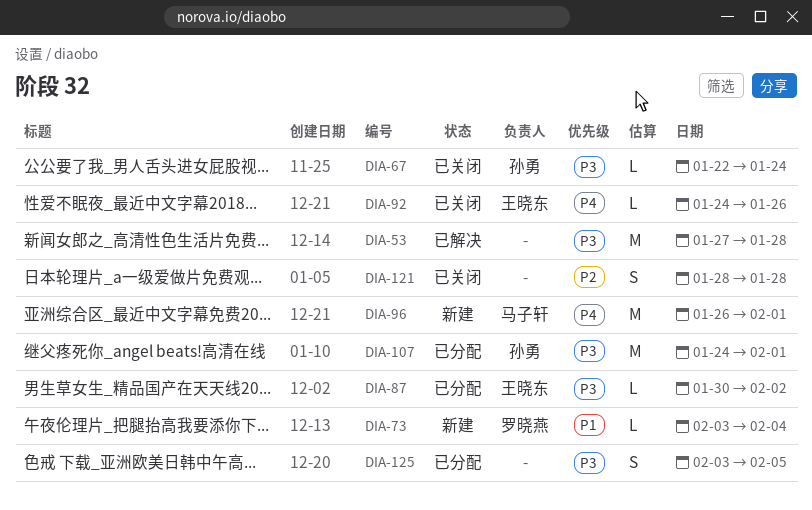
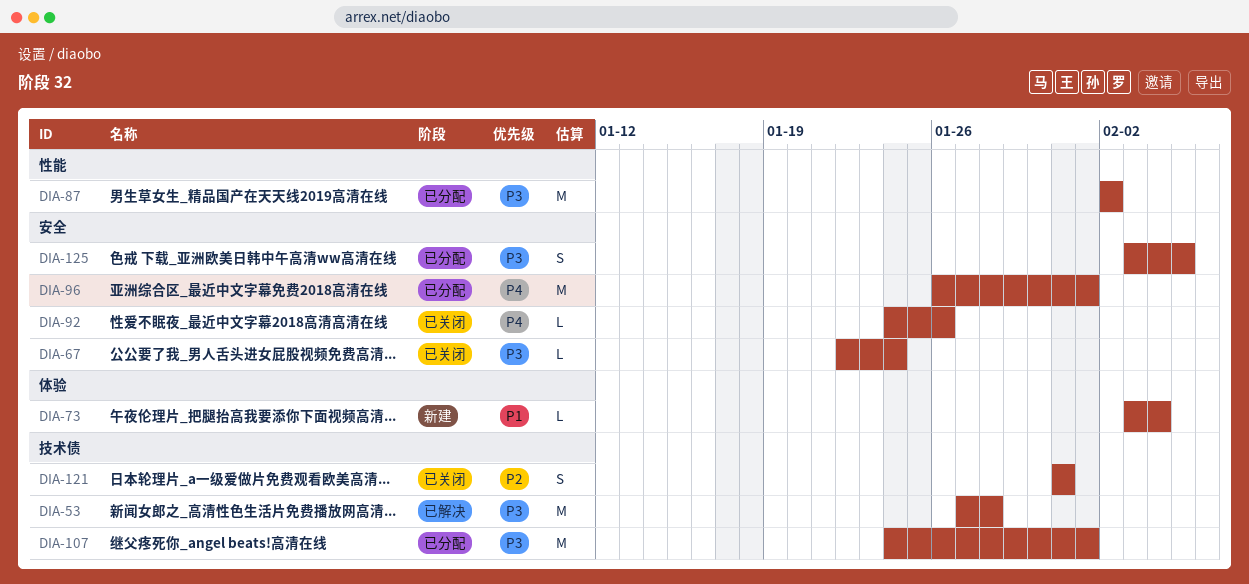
DIA-87, estimate: L -> M
DIA-87, start: Jan 30 -> Feb 2
DIA-96, status: 新建 -> 已分配
DIA-121, start: Jan 28 -> Jan 31
DIA-121, due: Jan 28 -> Jan 31

